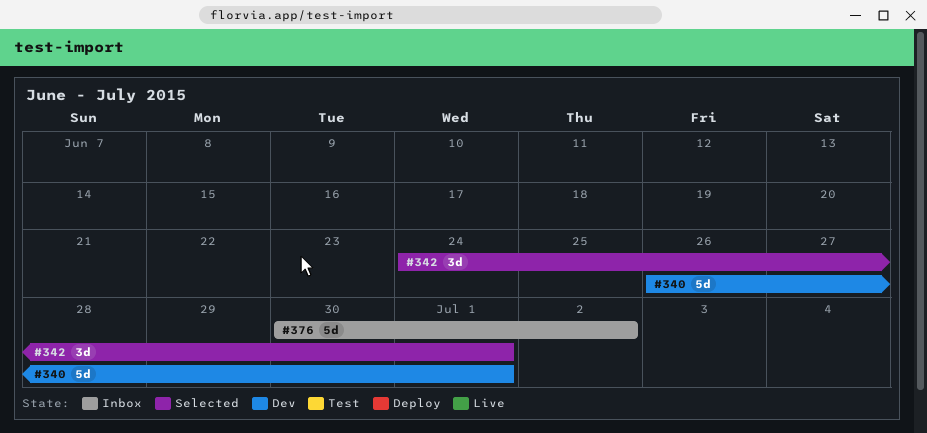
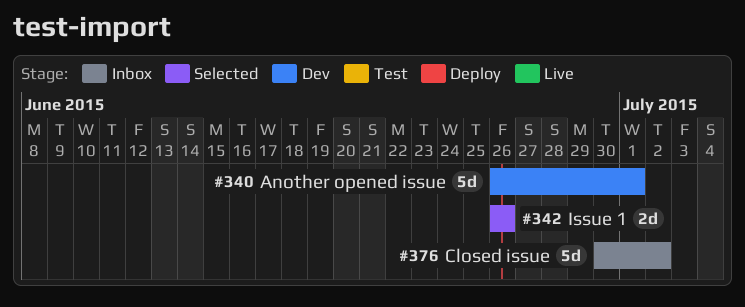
#342, estimate: 3d -> 2d
#342, start: Jun 24 -> Jun 26
#342, due: Jul 1 -> Jun 26

